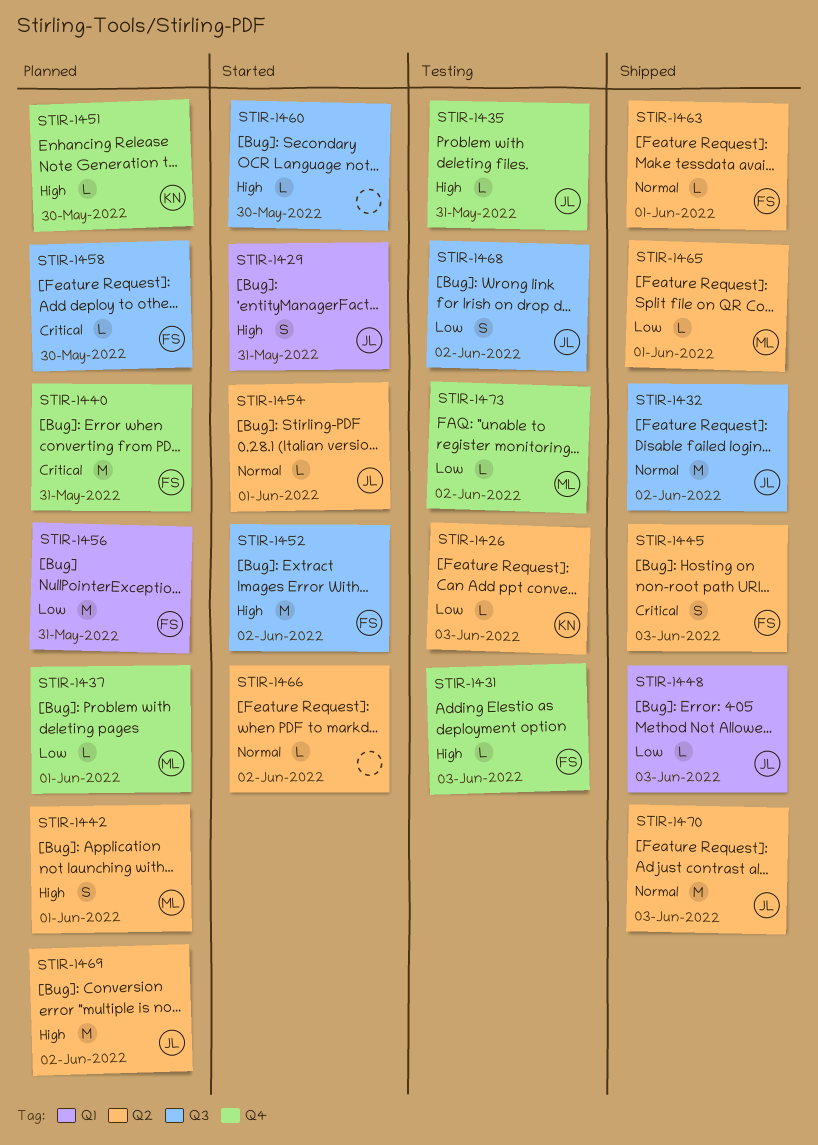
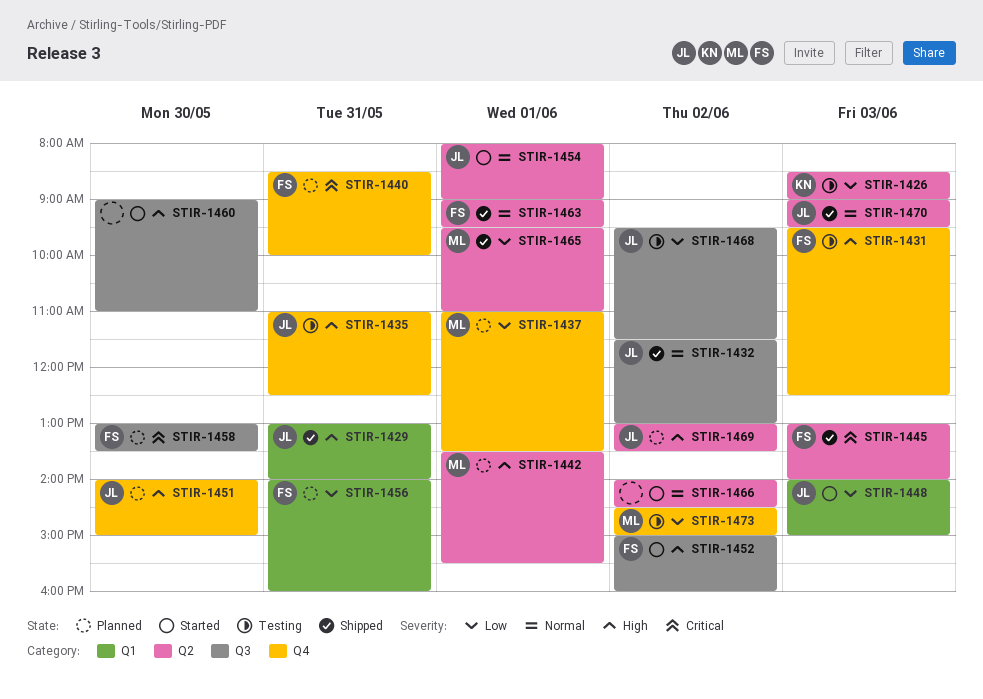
STIR-1429, status: Started -> Shipped
STIR-1448, status: Shipped -> Started
STIR-1451, owner: KN -> JL

